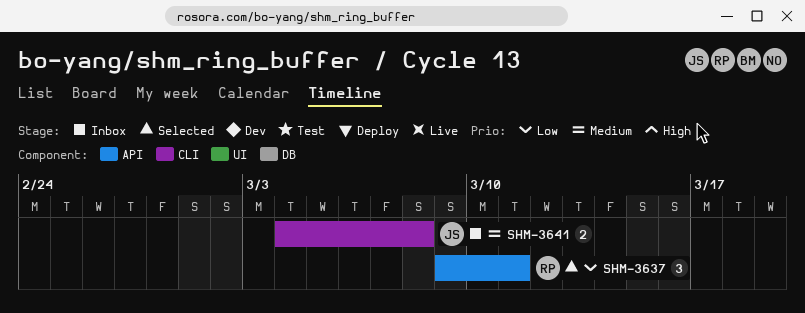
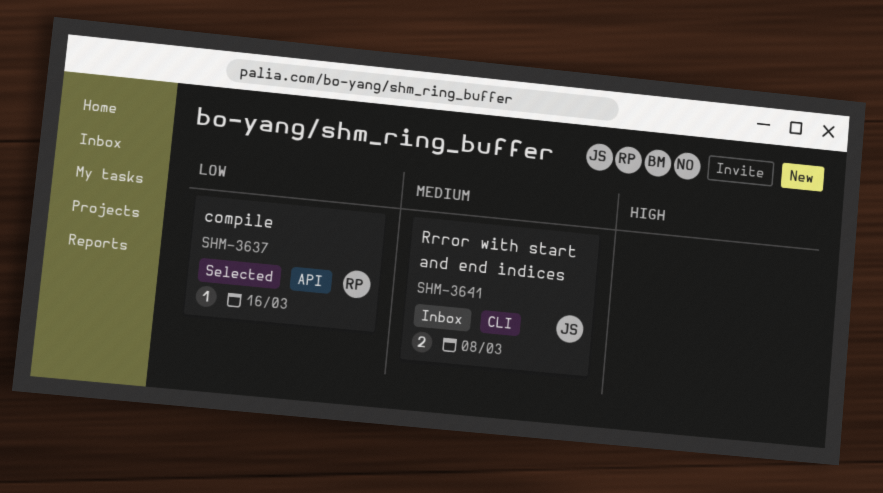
SHM-3637, estimate: 3 -> 1
SHM-3637, due: Mar 11 -> Mar 16

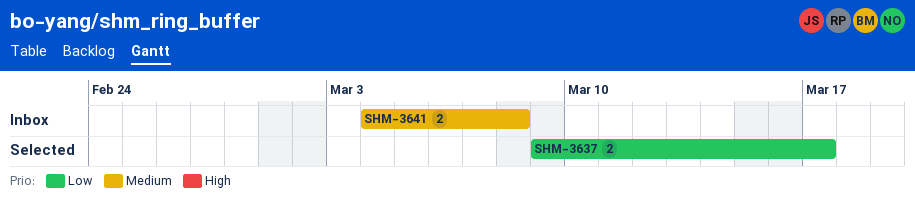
SHM-3637, estimate: 1 -> 2
SHM-3637, due: Mar 16 -> Mar 17

